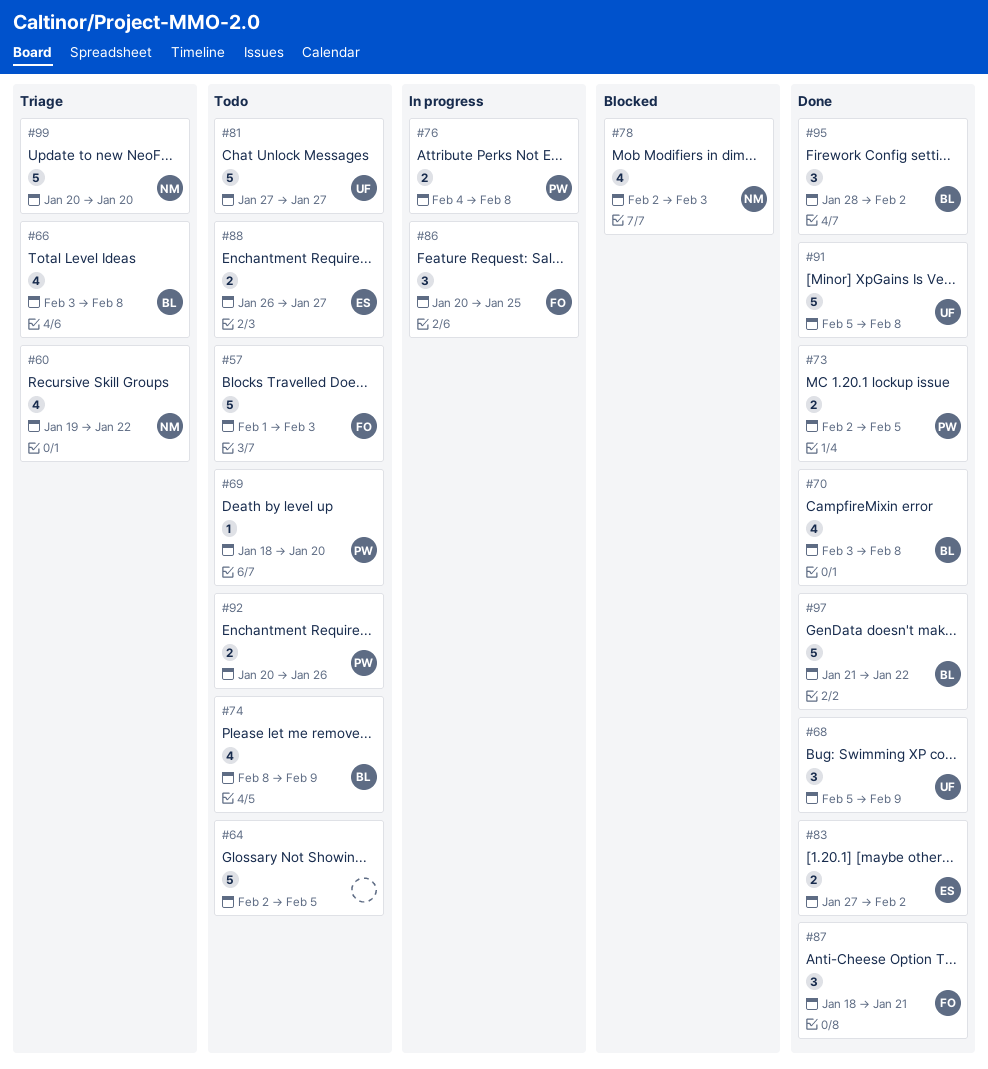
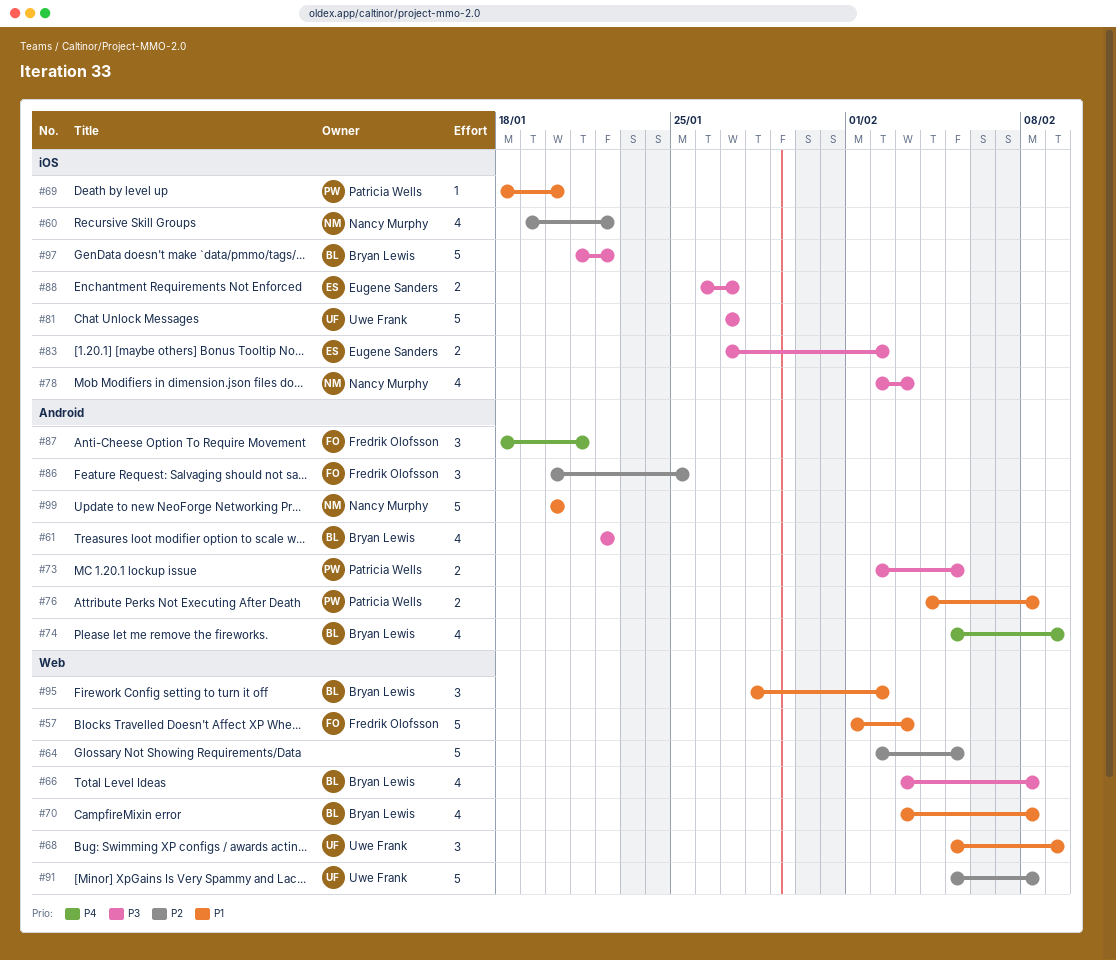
#61: none -> present
#74, start: Feb 8 -> Feb 5
#92: present -> none

